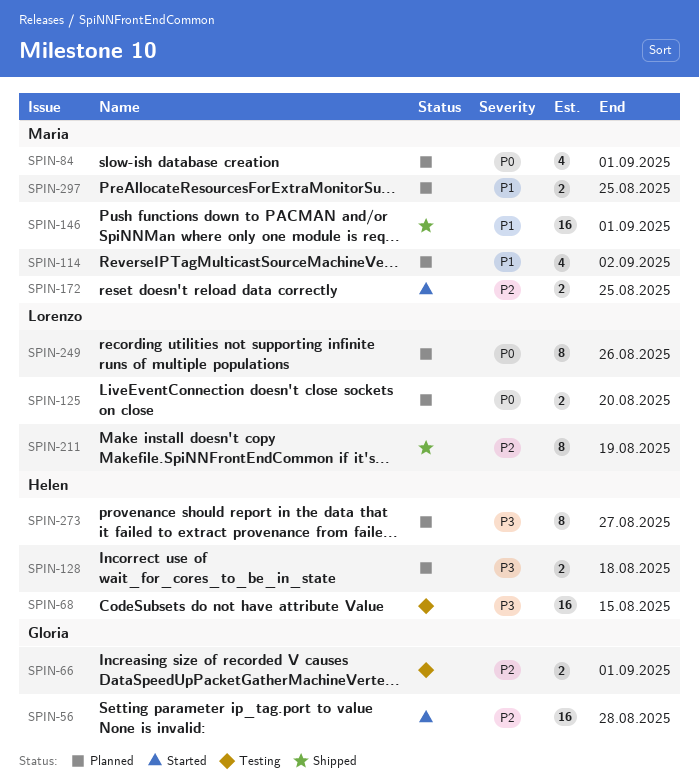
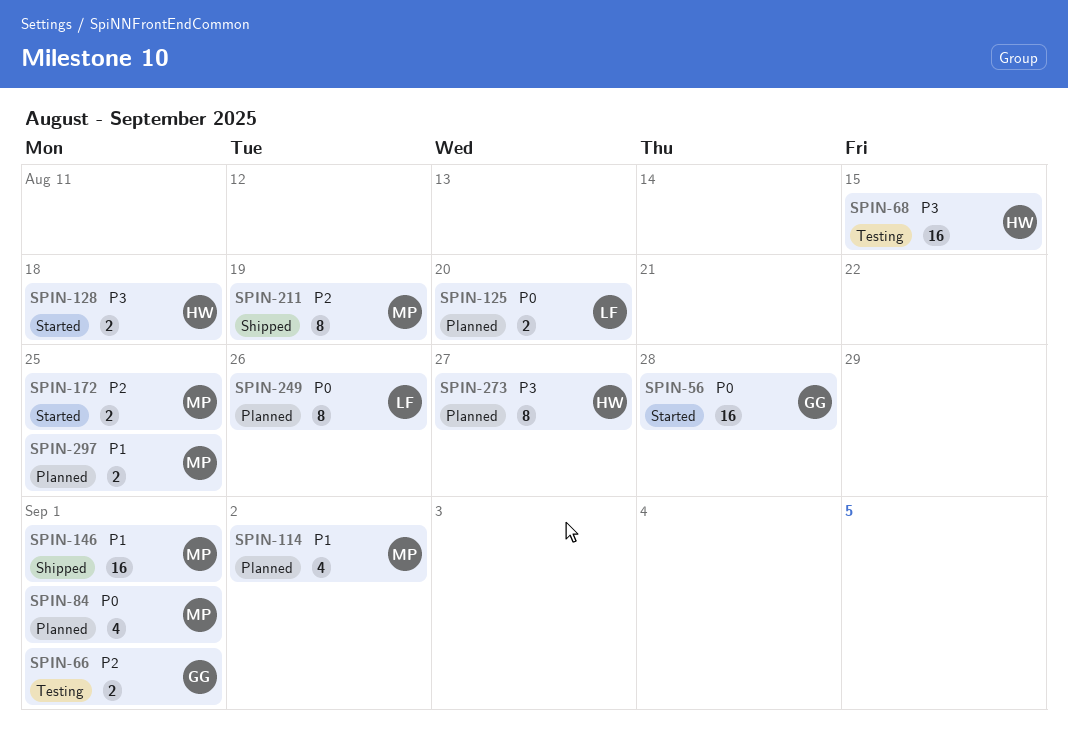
SPIN-56, priority: P2 -> P0
SPIN-128, status: Planned -> Started
SPIN-211, owner: Lorenzo -> Maria

